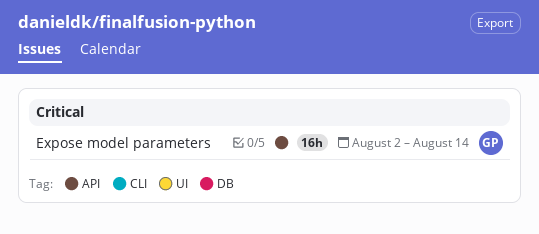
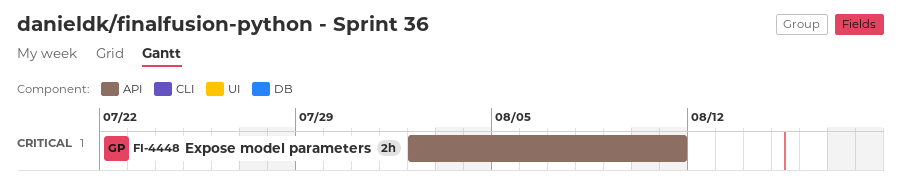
Expose model parameters, estimate: 16h -> 2h
Expose model parameters, due: Aug 14 -> Aug 11

